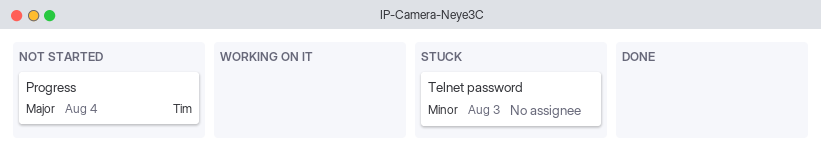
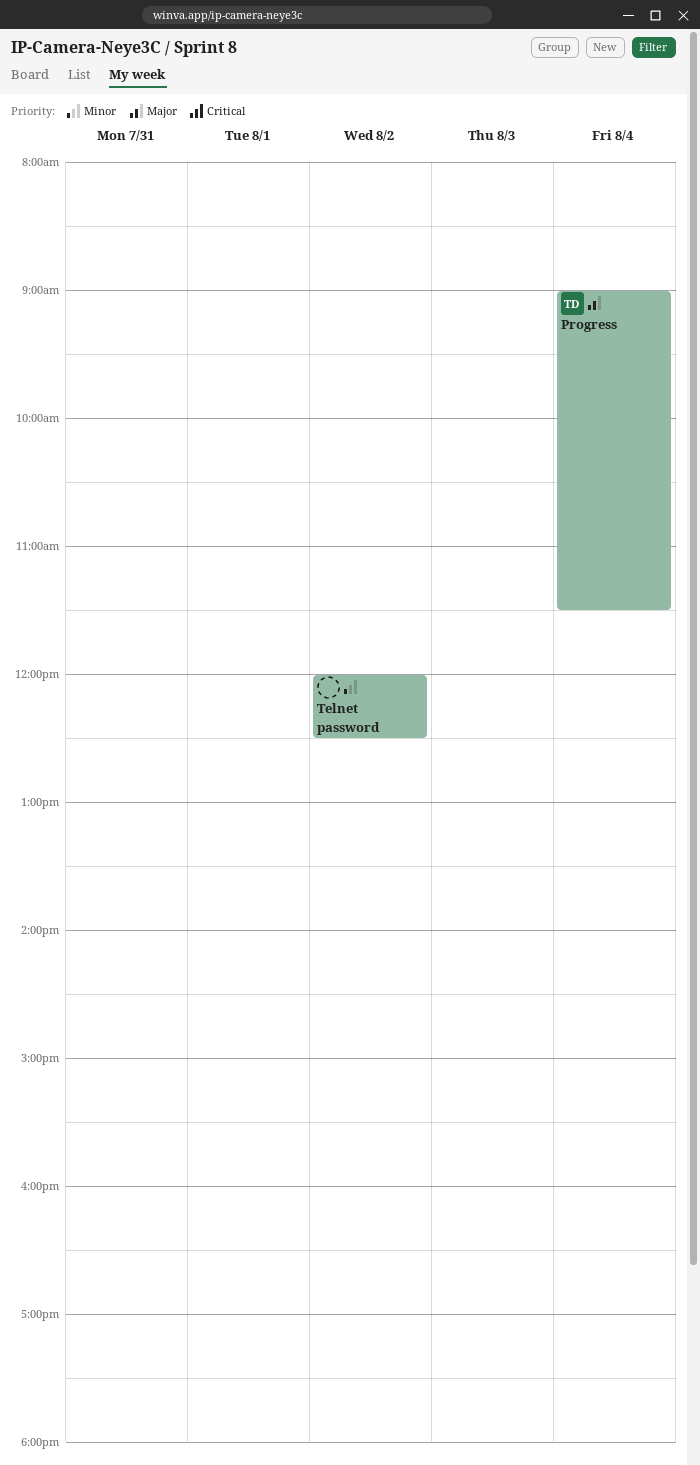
Telnet password, day: Aug 3 -> Aug 2

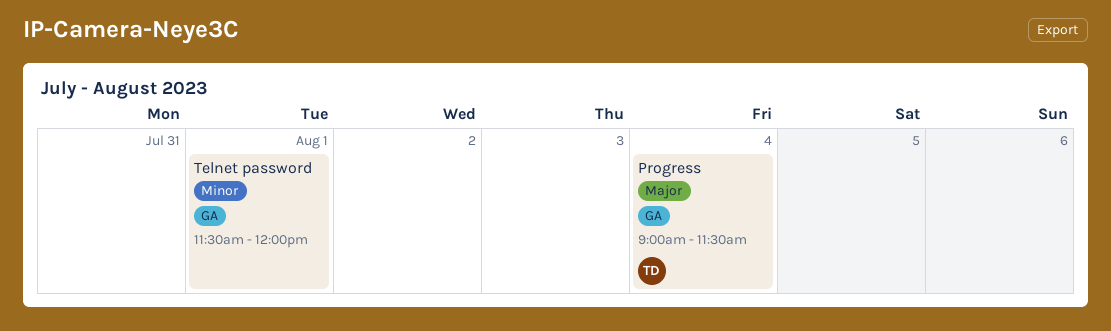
Telnet password, day: Aug 2 -> Aug 1
Telnet password, begins: 12:00 -> 11:30
Telnet password, ends: 12:30 -> 12:00

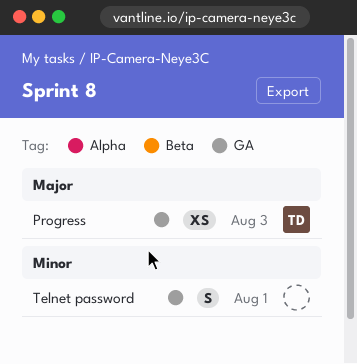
Progress, day: Aug 4 -> Aug 3

